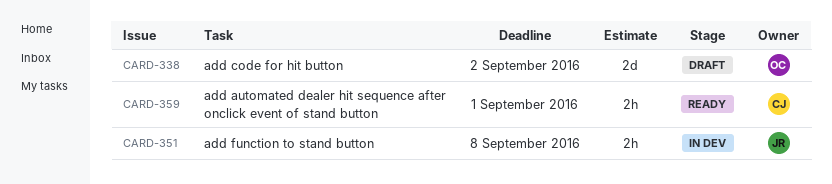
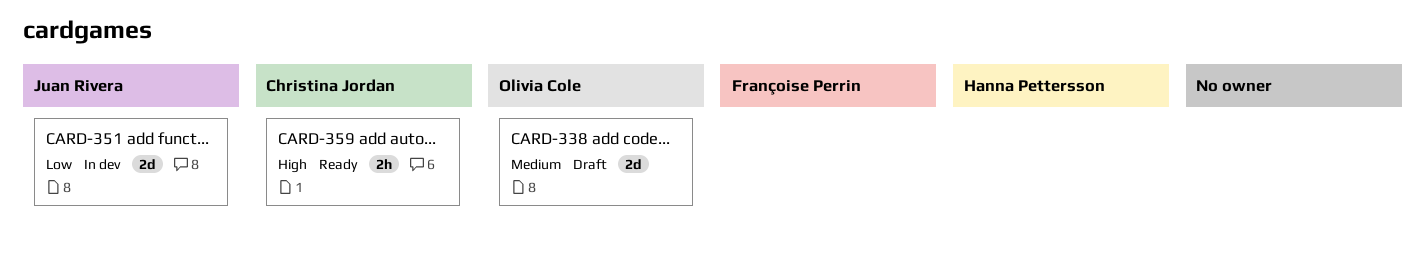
CARD-351, estimate: 2h -> 2d

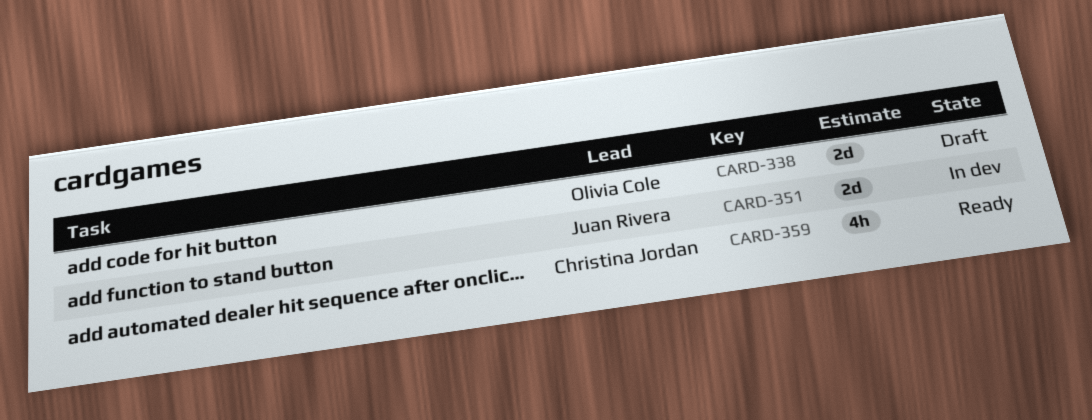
CARD-359, estimate: 2h -> 4h

